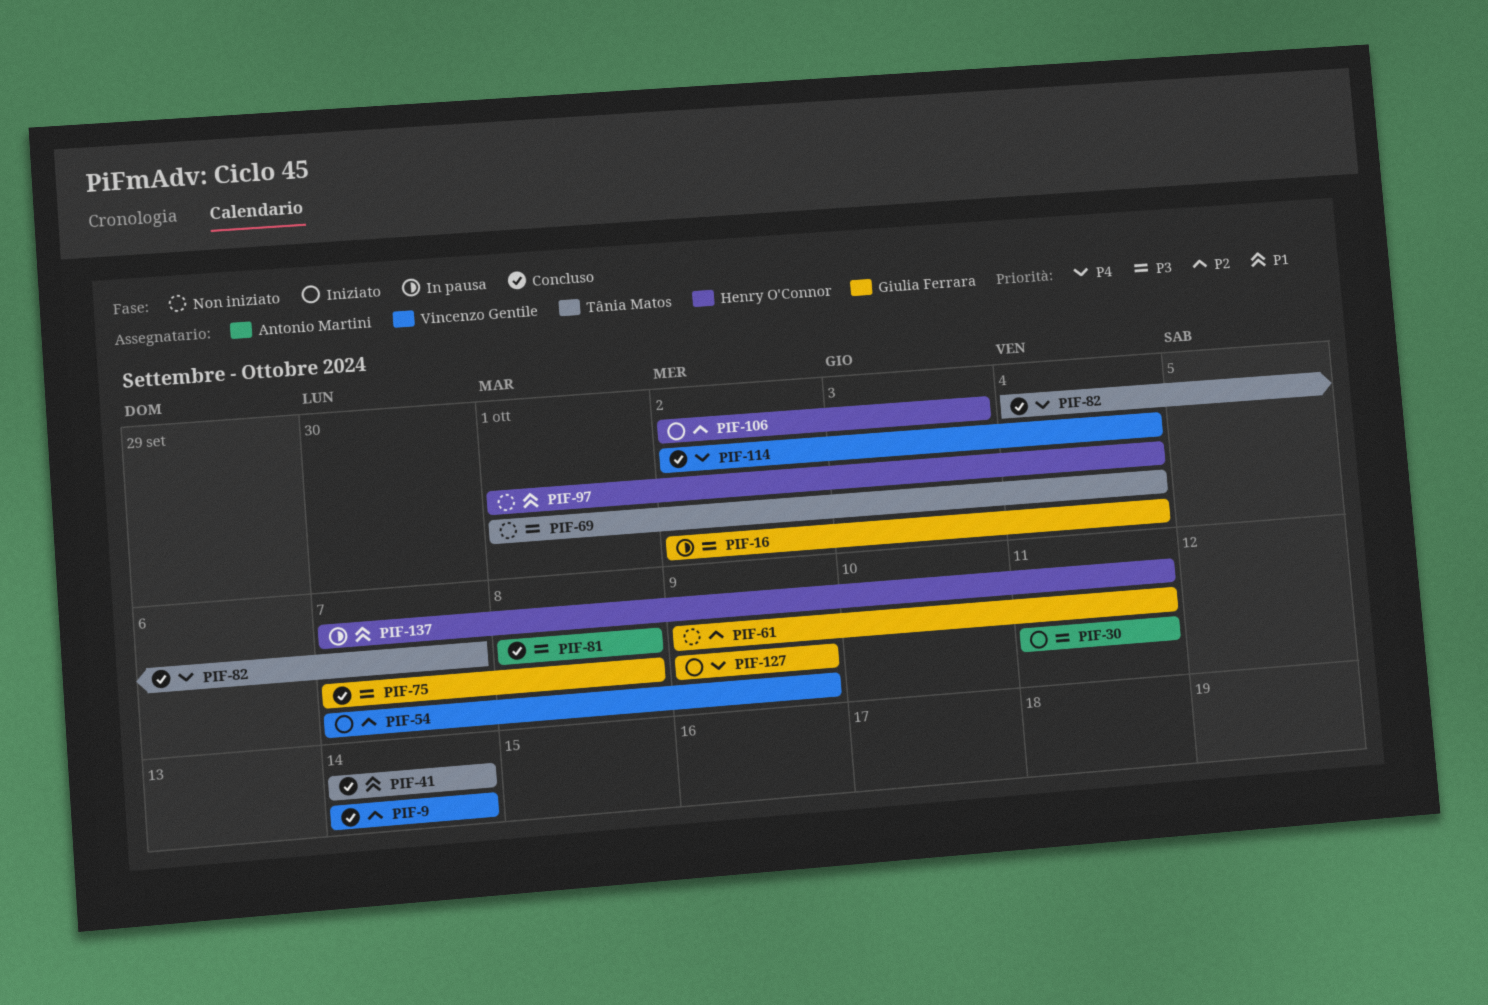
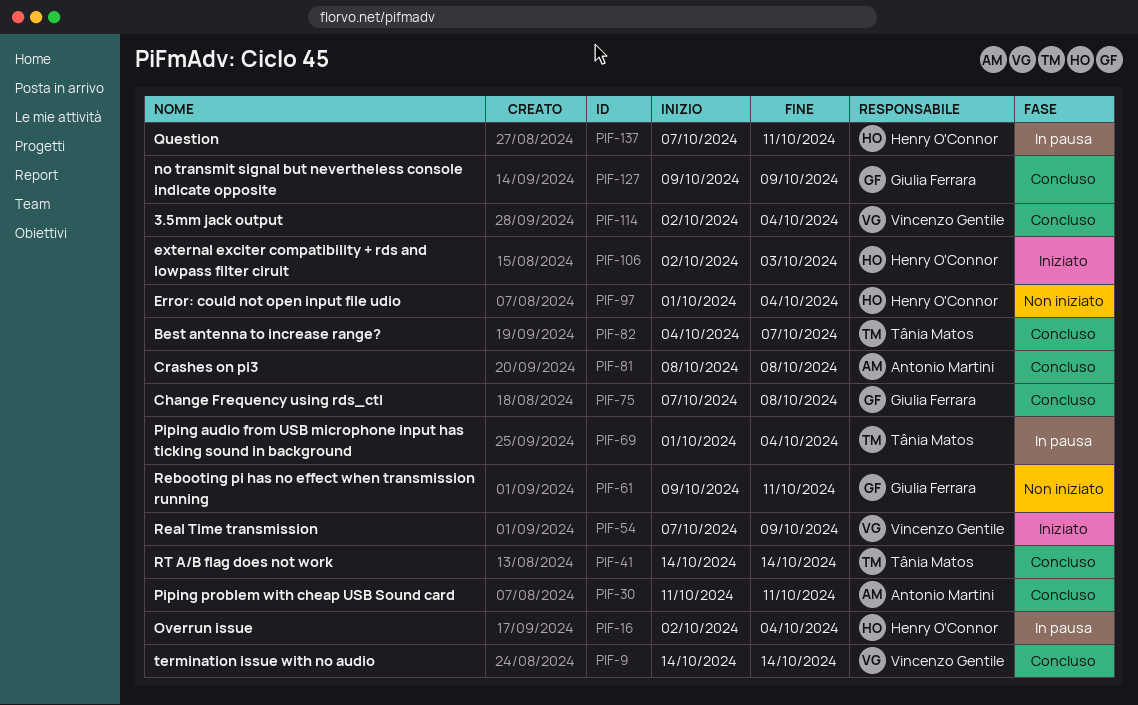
PIF-16, owner: Giulia Ferrara -> Henry O'Connor
PIF-30, status: Iniziato -> Concluso
PIF-69, status: Non iniziato -> In pausa
PIF-127, status: Iniziato -> Concluso

